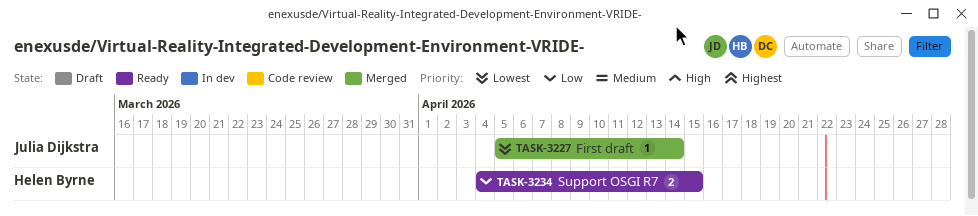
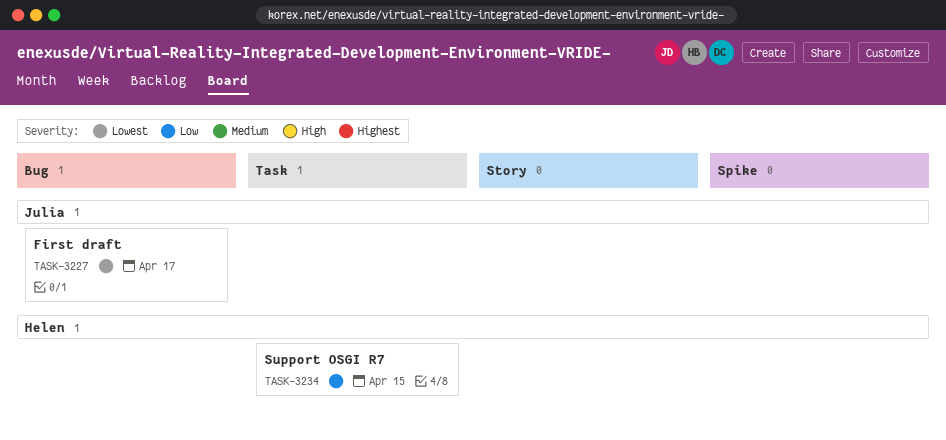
TASK-3227, due: Apr 14 -> Apr 17

